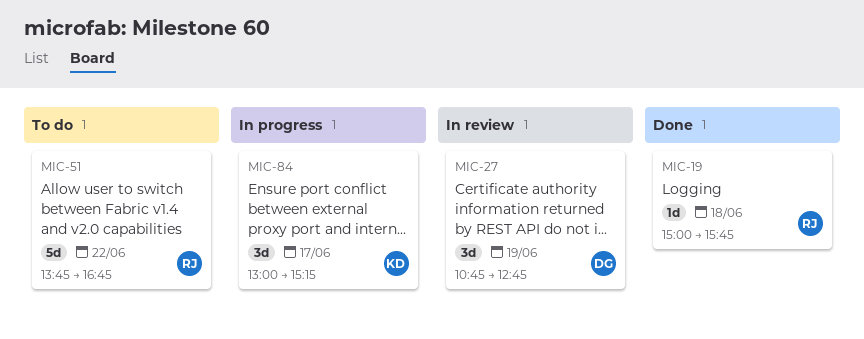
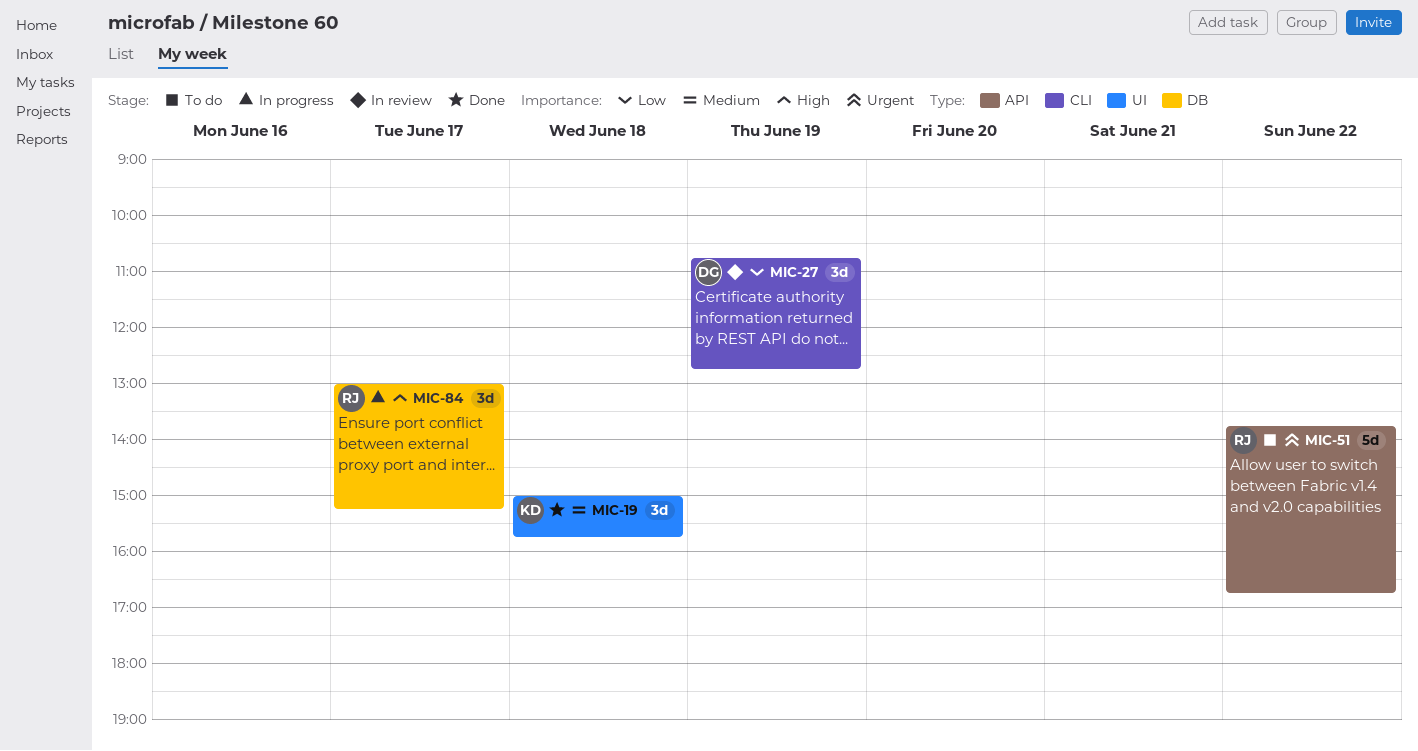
MIC-19, owner: RJ -> KD
MIC-19, estimate: 1d -> 3d
MIC-84, owner: KD -> RJ

